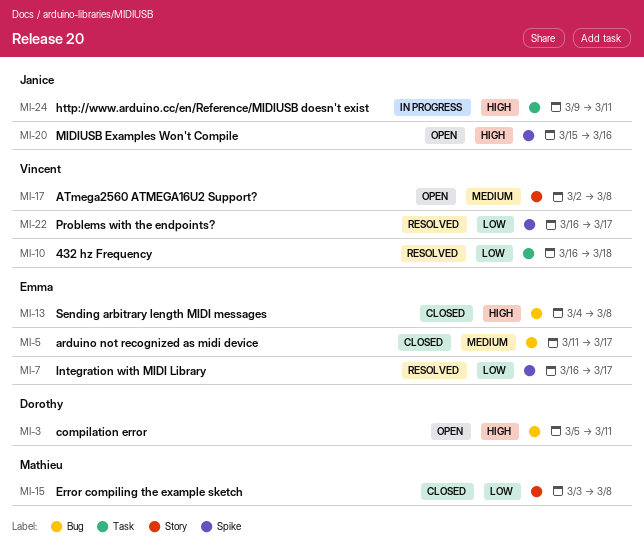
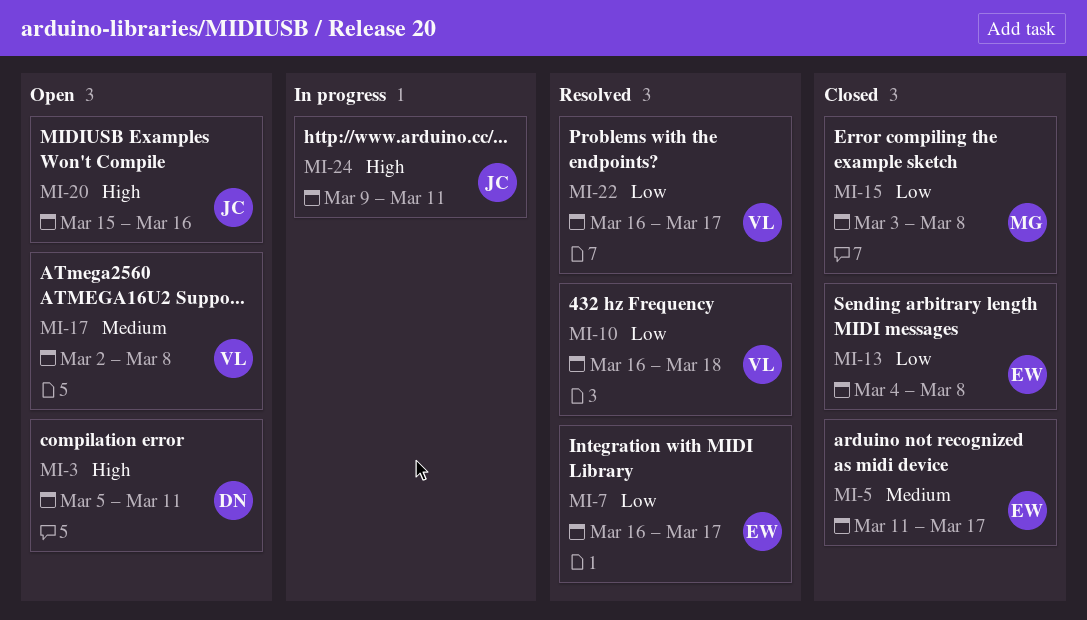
MI-13, priority: High -> Low

